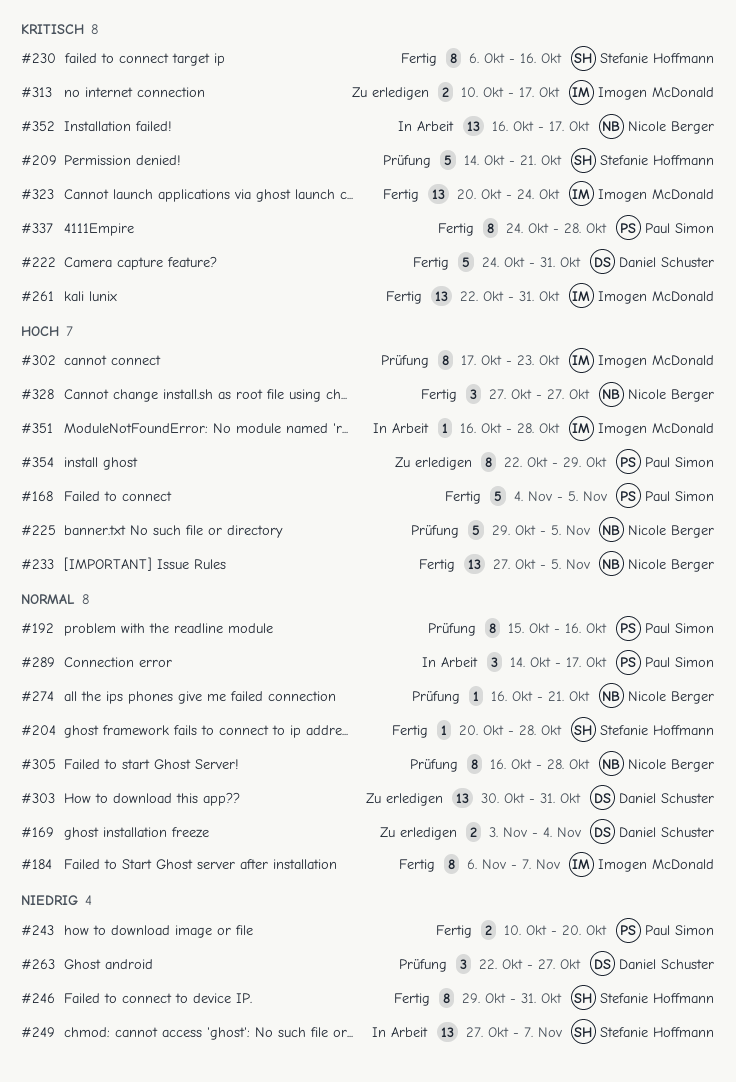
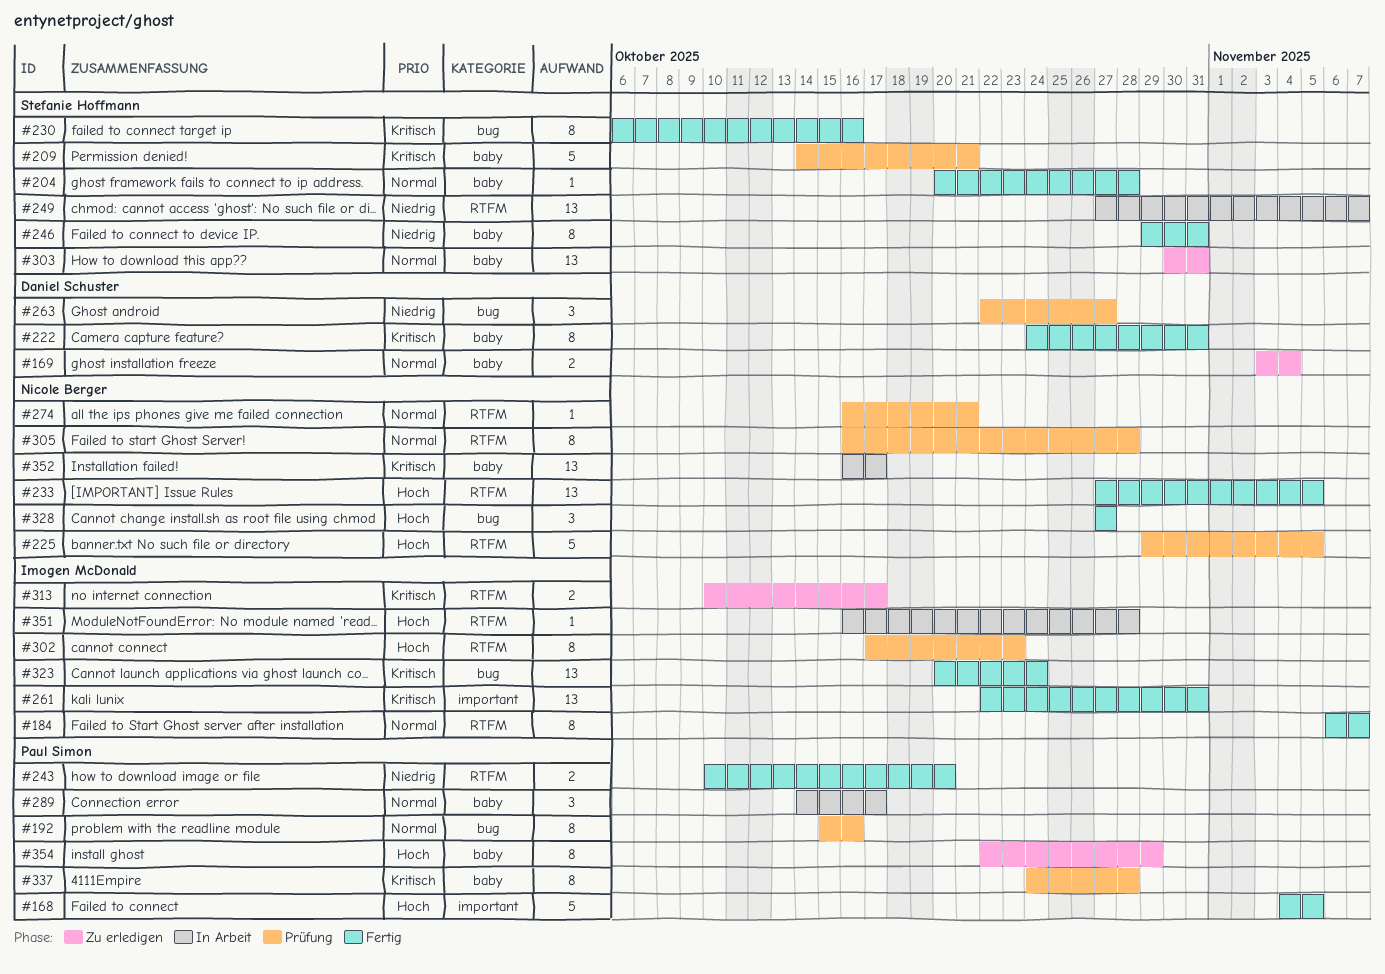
#222, estimate: 5 -> 8
#303, owner: Daniel Schuster -> Stefanie Hoffmann
#337, status: Fertig -> Prüfung

